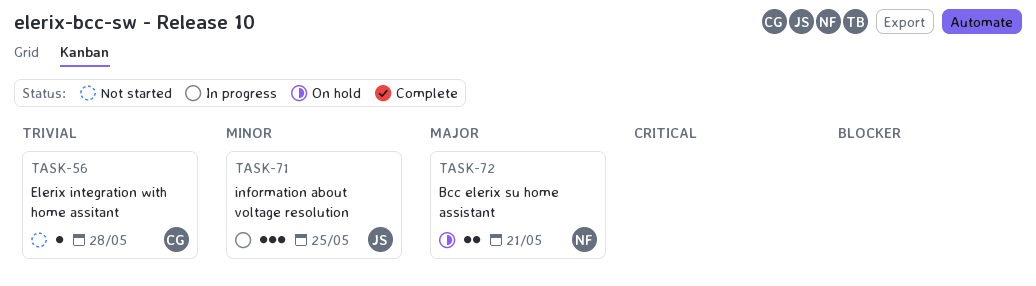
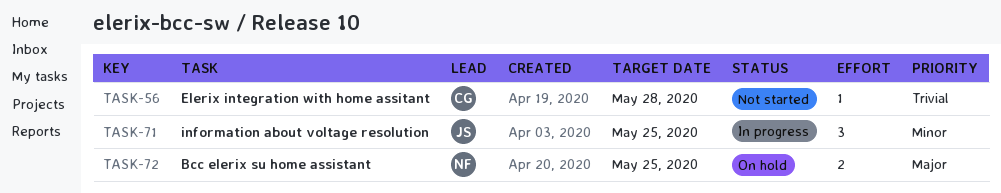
TASK-72, due: May 21 -> May 25

